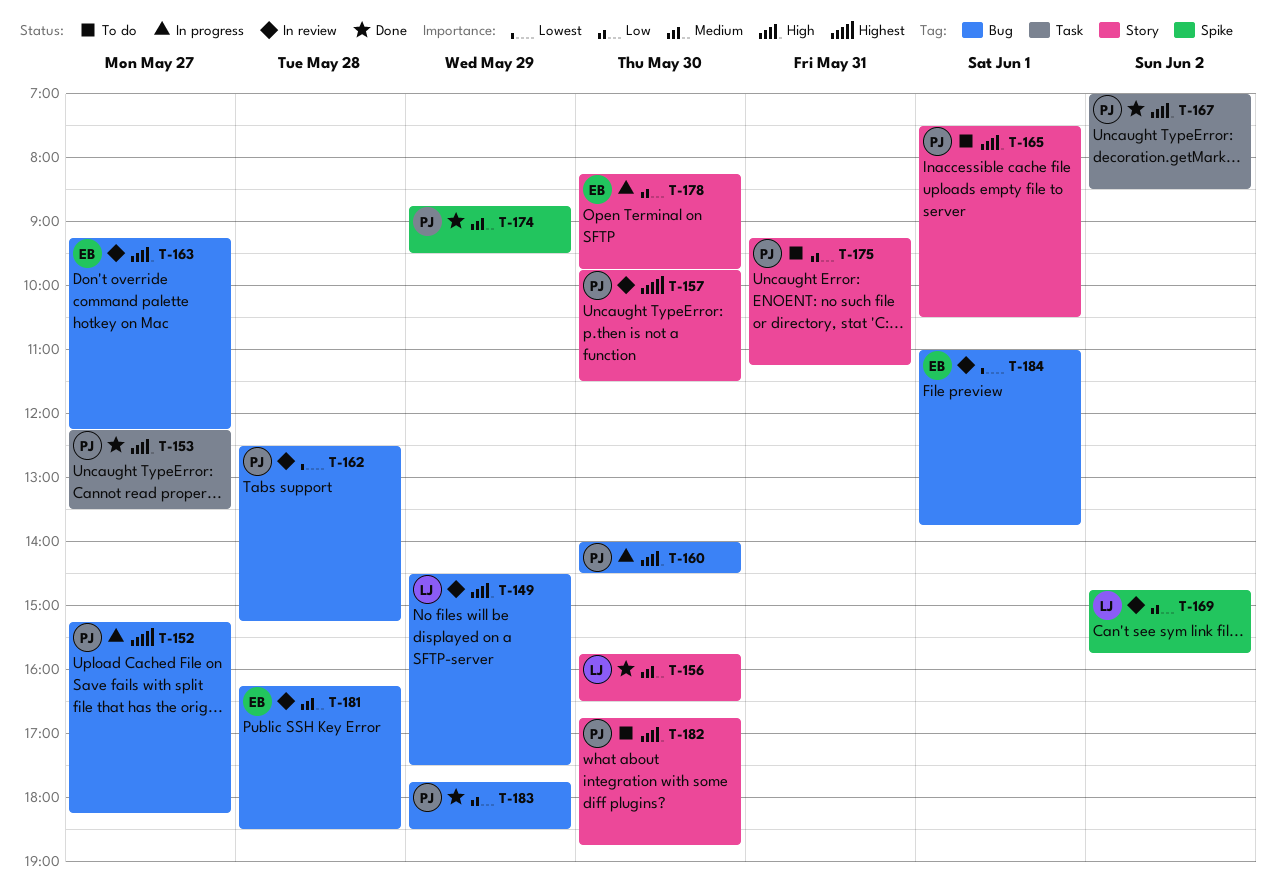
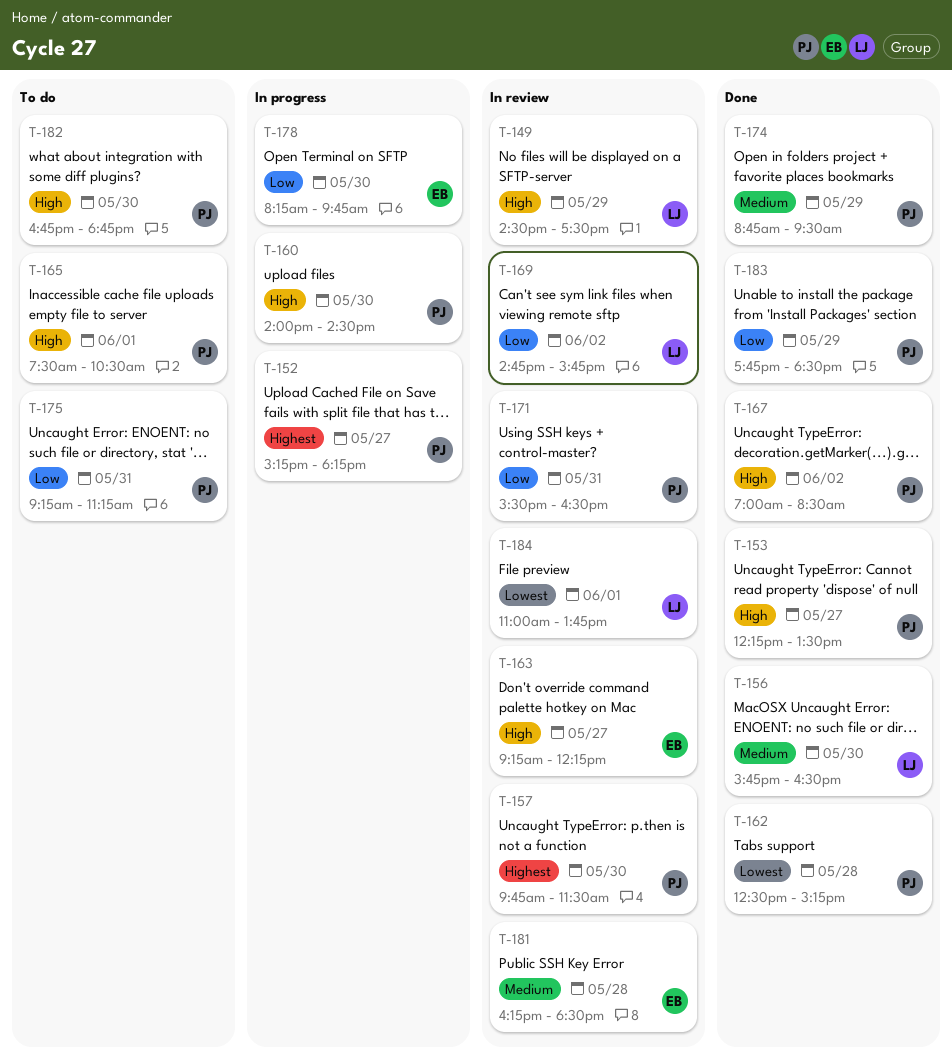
T-162, status: In review -> Done
T-171: none -> present
T-184, owner: EB -> LJ

